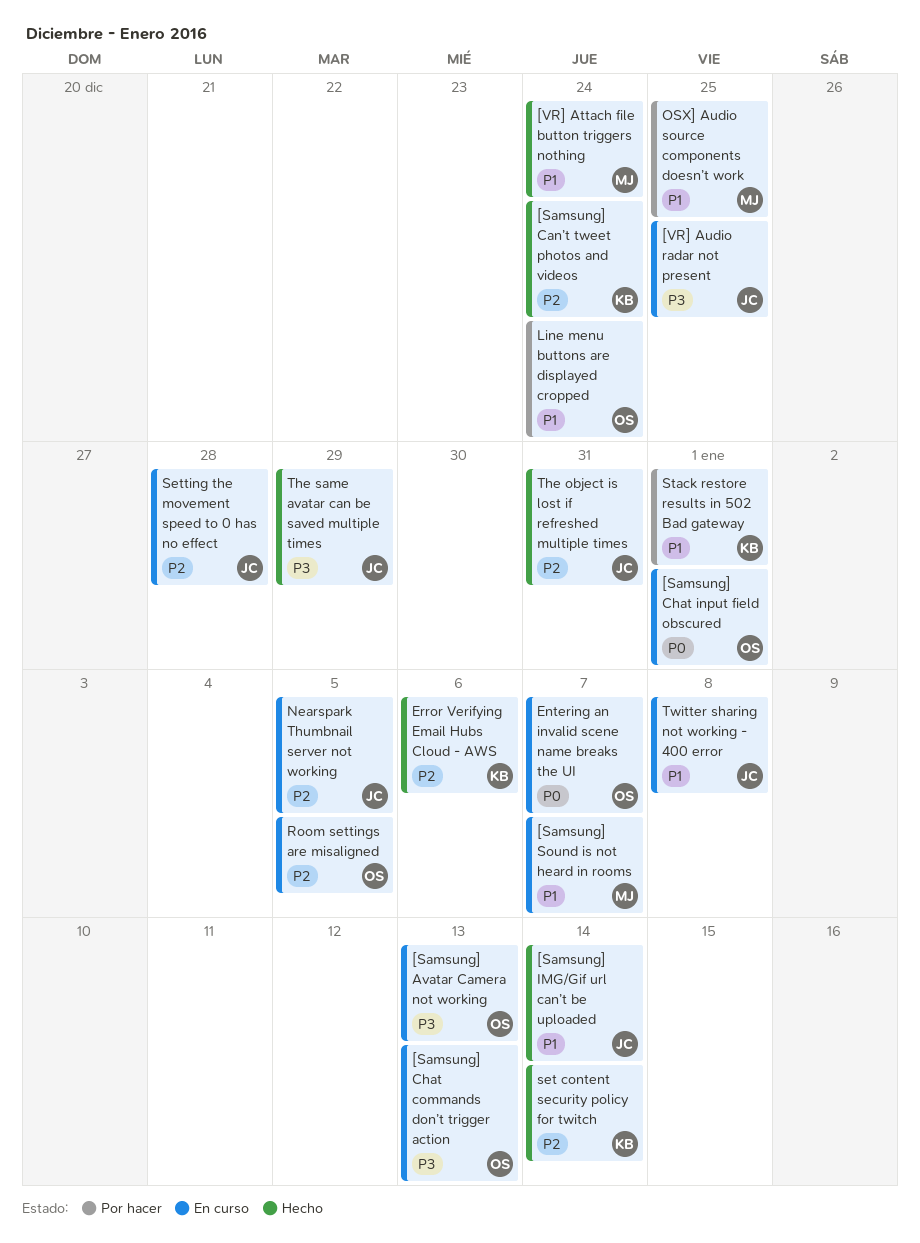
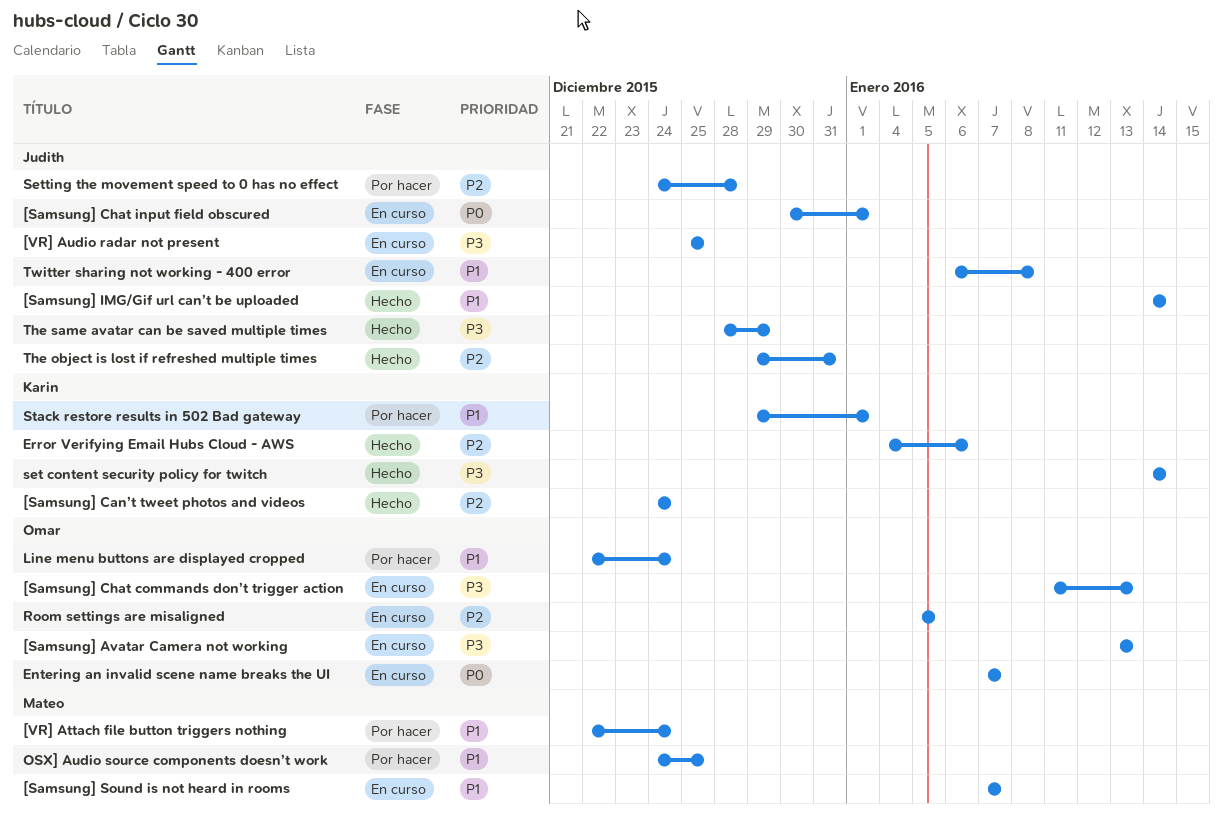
[Samsung] Chat input field obscured, owner: Omar -> Judith
[VR] Attach file button triggers nothing, status: Hecho -> Por hacer
Nearspark Thumbnail server not working: present -> none
set content security policy for twitch, priority: P2 -> P3
Setting the movement speed to 0 has no effect, status: En curso -> Por hacer

